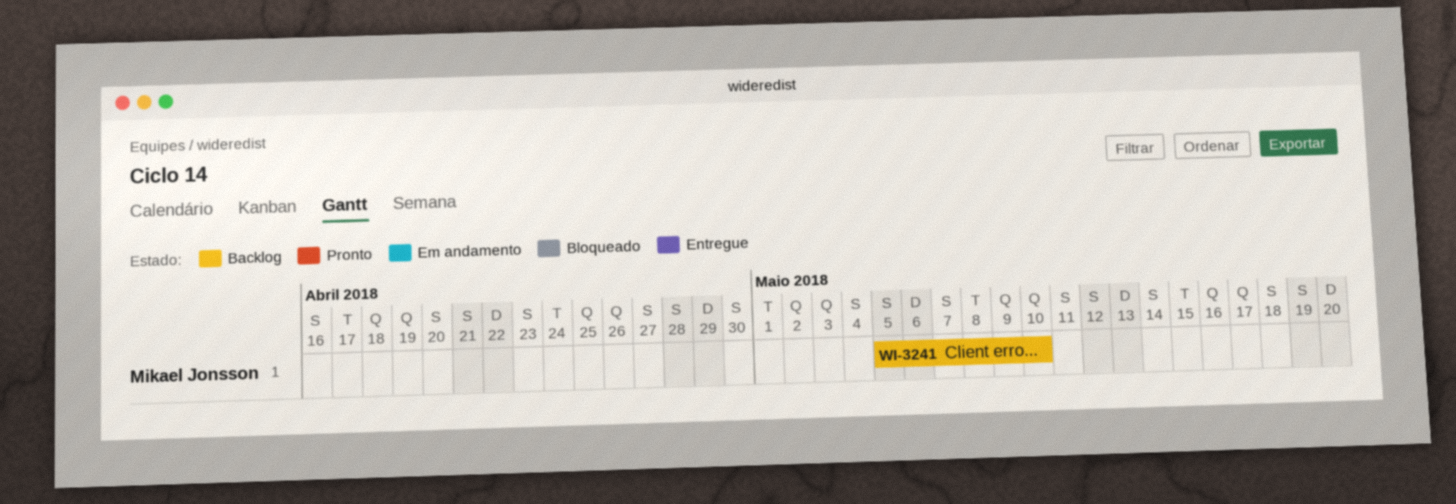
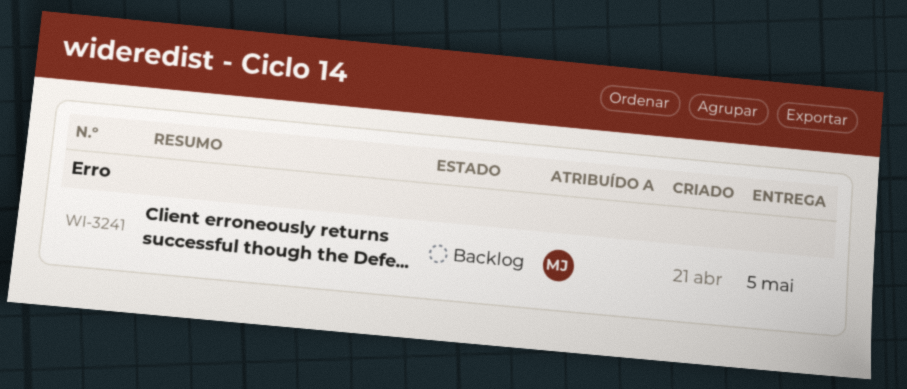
WI-3241, due: May 10 -> May 5

